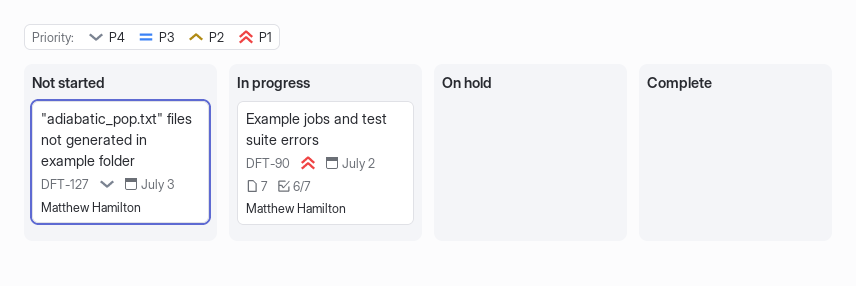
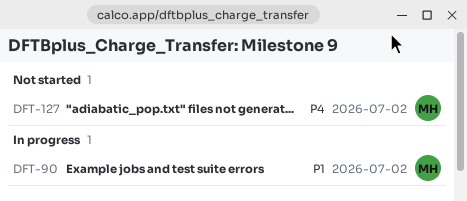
DFT-127, due: Jul 3 -> Jul 2

